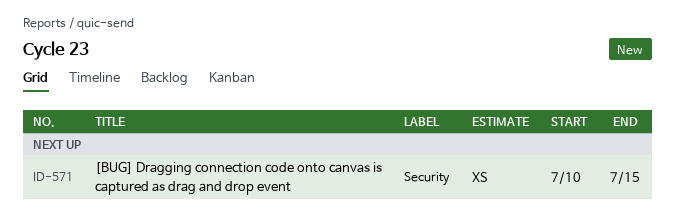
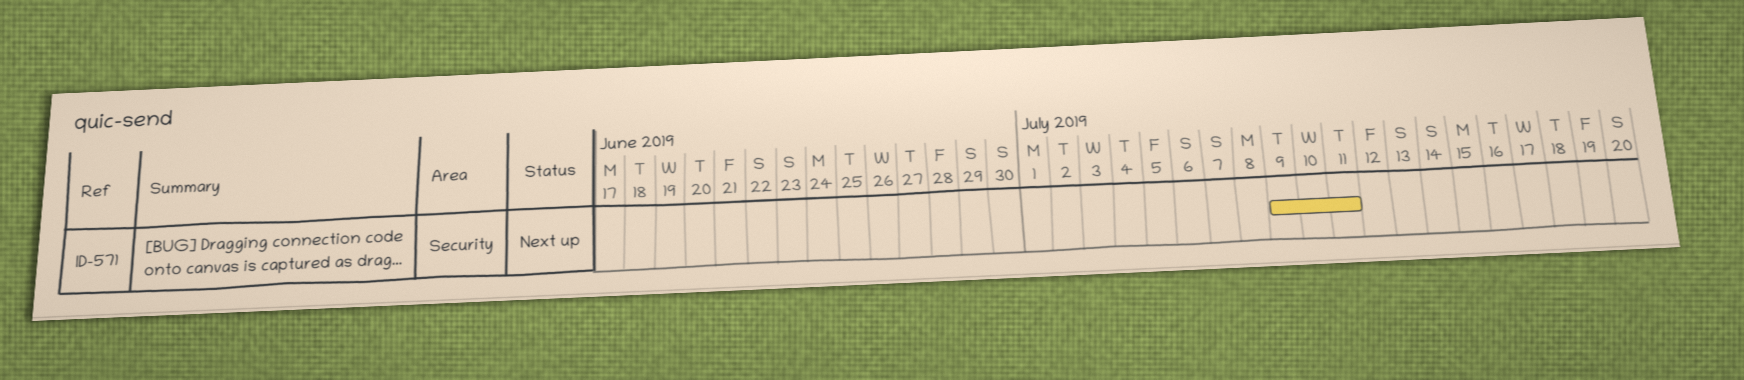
ID-571, start: Jul 10 -> Jul 9
ID-571, due: Jul 15 -> Jul 11

